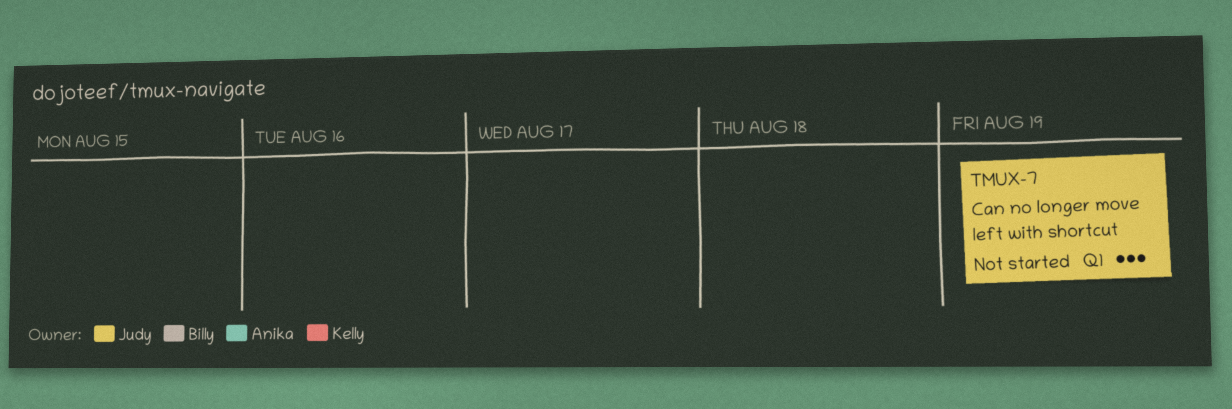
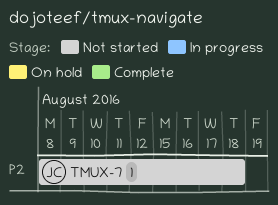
TMUX-7, estimate: 3 -> 1
TMUX-7, due: Aug 19 -> Aug 18

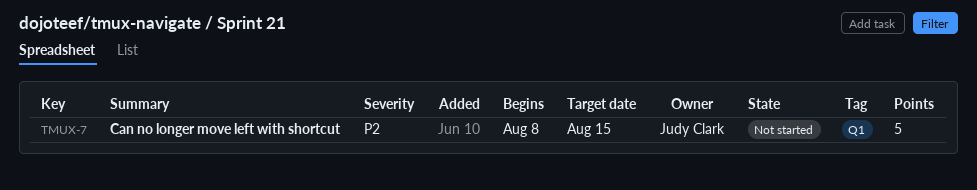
TMUX-7, estimate: 1 -> 5
TMUX-7, due: Aug 18 -> Aug 15

